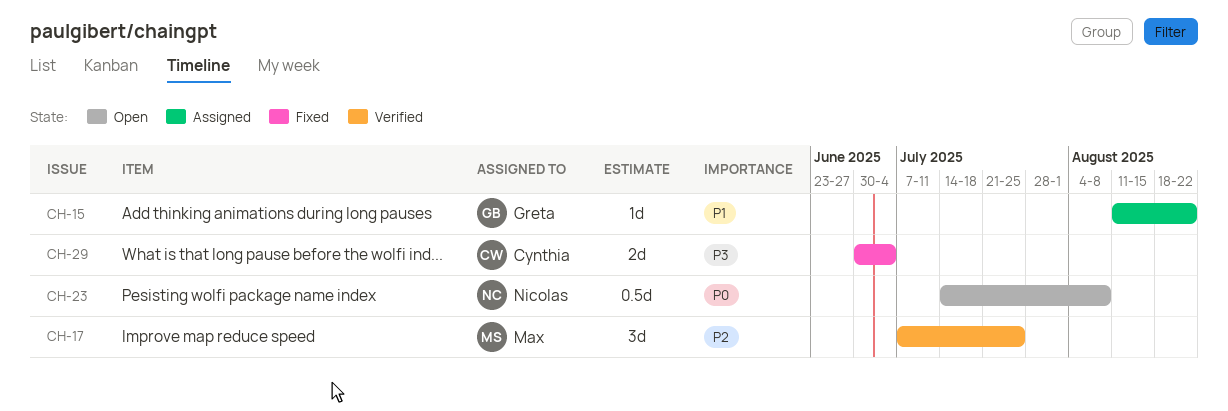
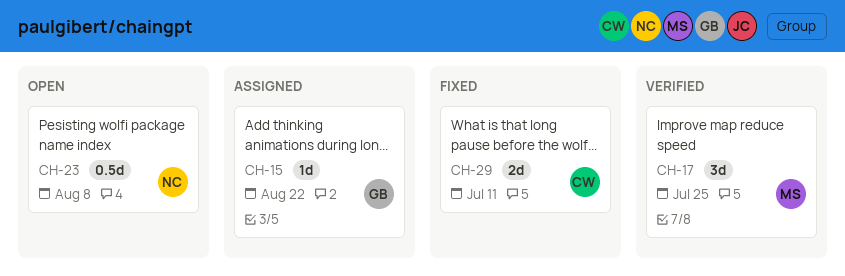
CH-29, due: Jul 4 -> Jul 11

